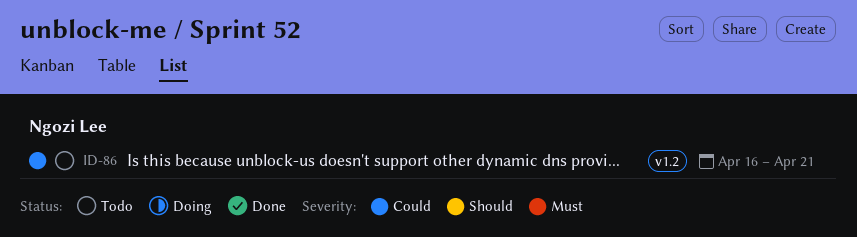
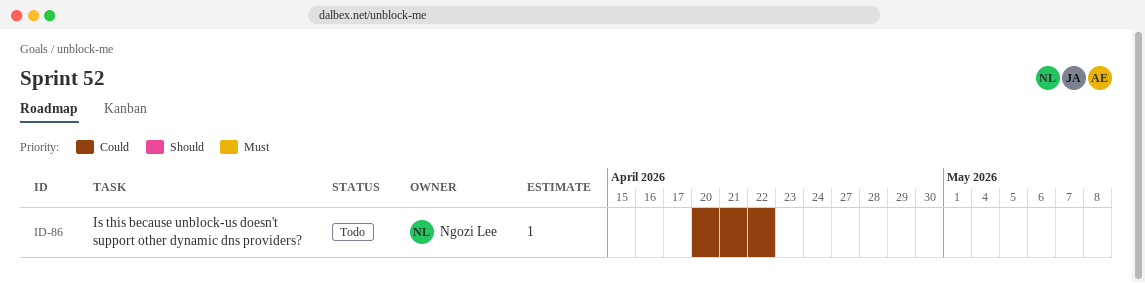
ID-86, start: Apr 16 -> Apr 20
ID-86, due: Apr 21 -> Apr 22

